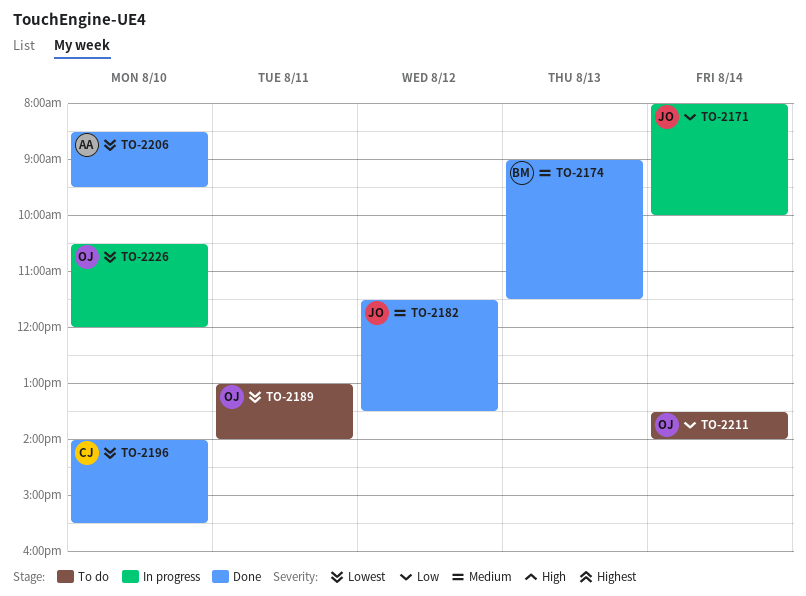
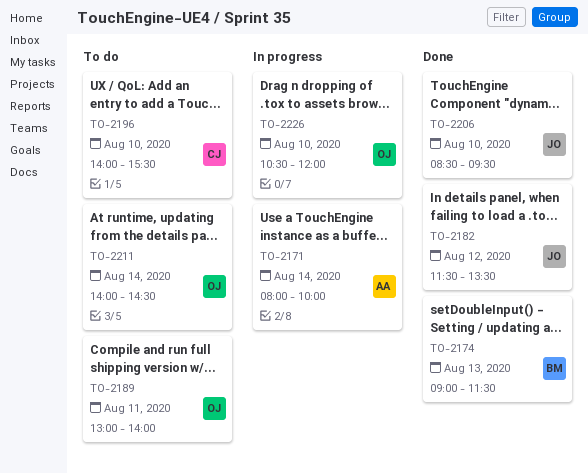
TO-2171, owner: JO -> AA
TO-2196, status: Done -> To do
TO-2206, owner: AA -> JO
TO-2211, begins: 13:30 -> 14:00
TO-2211, ends: 14:00 -> 14:30

